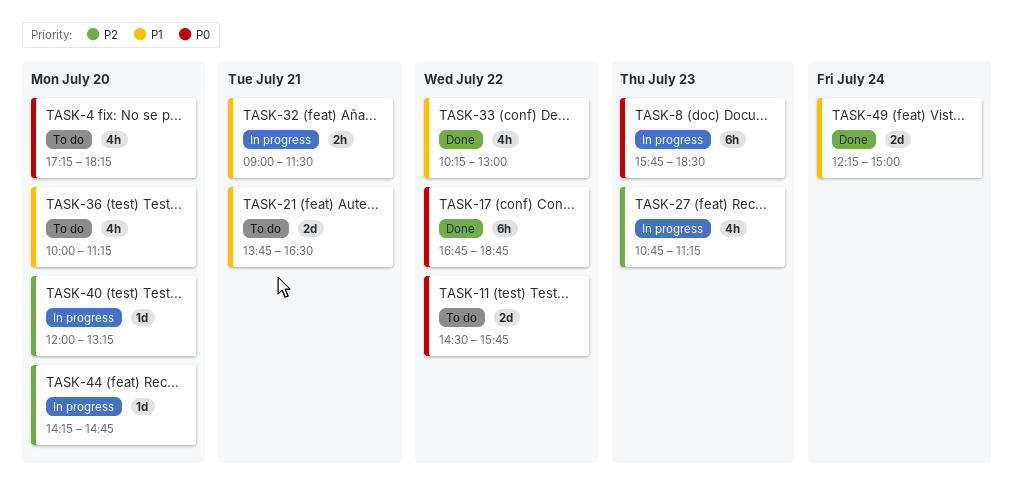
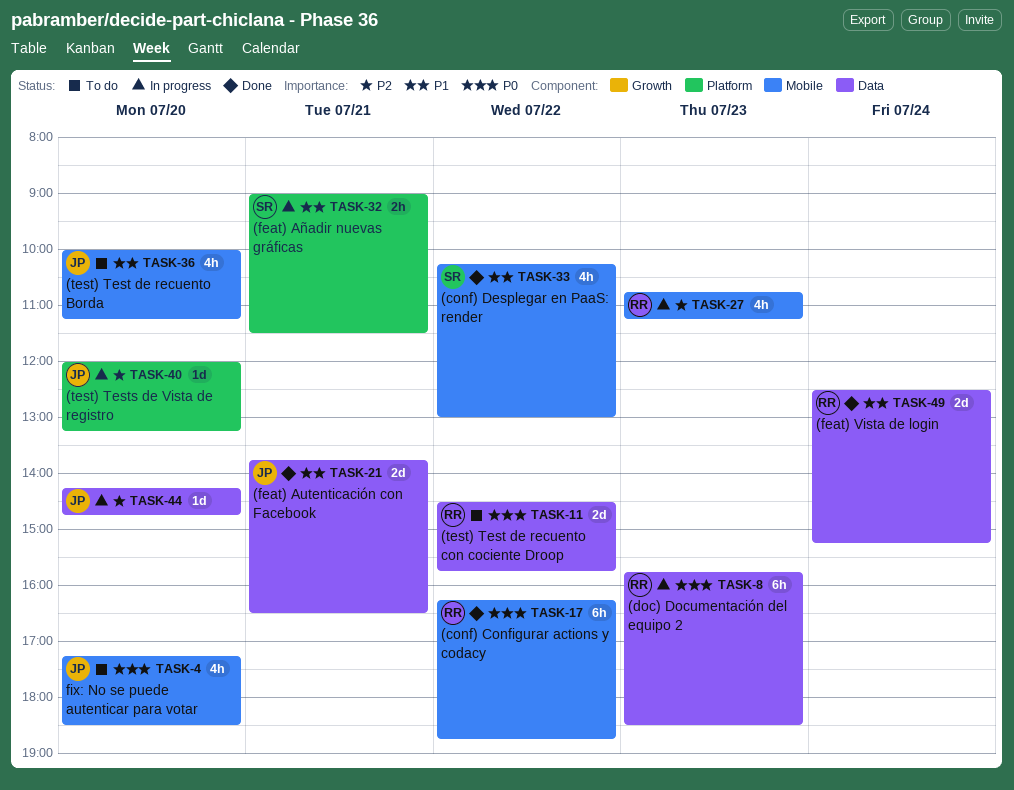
TASK-4, ends: 18:15 -> 18:30
TASK-17, begins: 16:45 -> 16:15
TASK-21, status: To do -> Done
TASK-49, begins: 12:15 -> 12:30
TASK-49, ends: 15:00 -> 15:15

